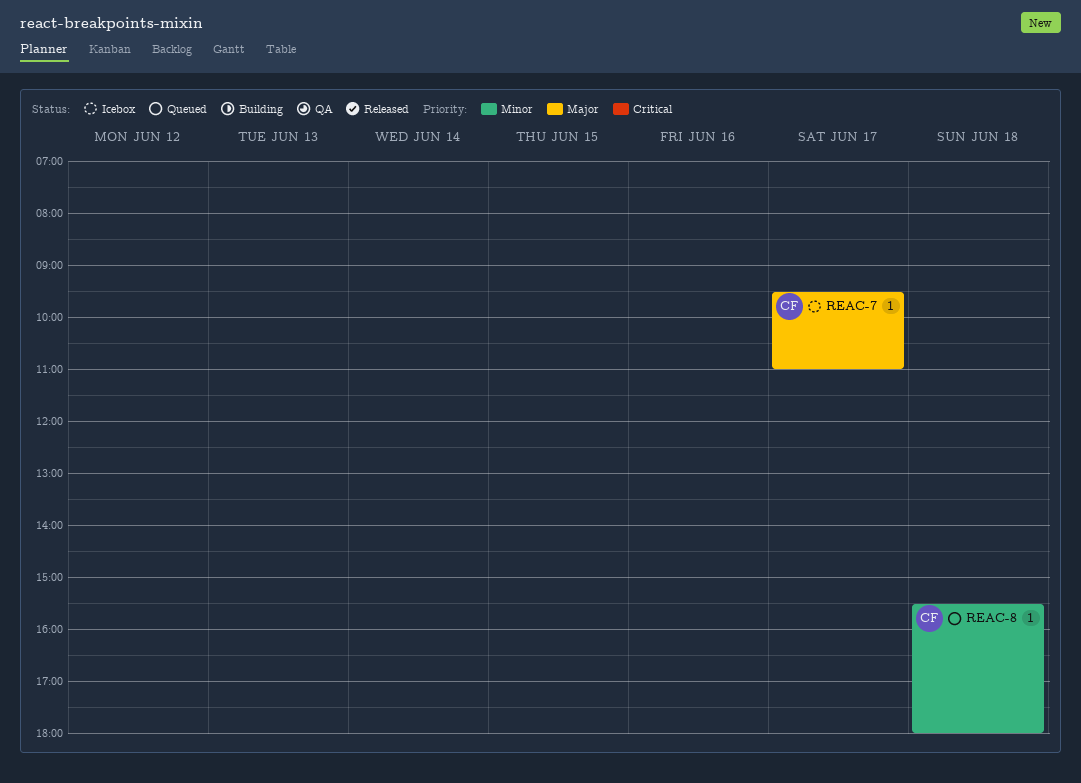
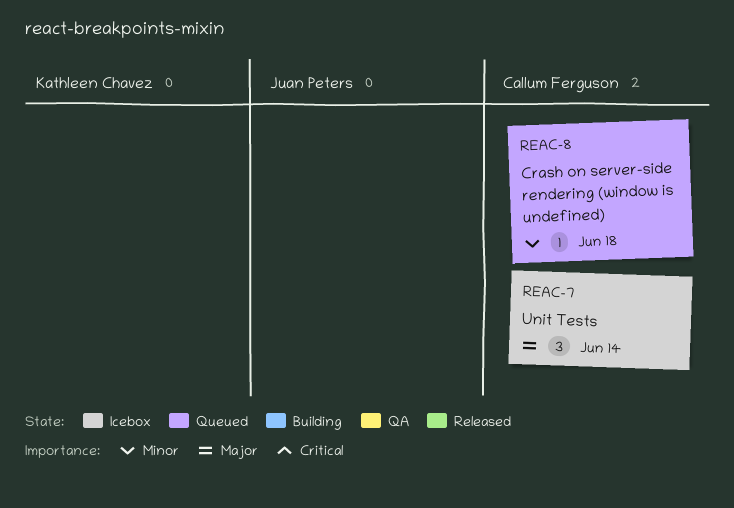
REAC-7, estimate: 1 -> 3
REAC-7, day: Jun 17 -> Jun 14

